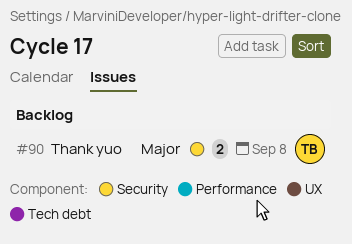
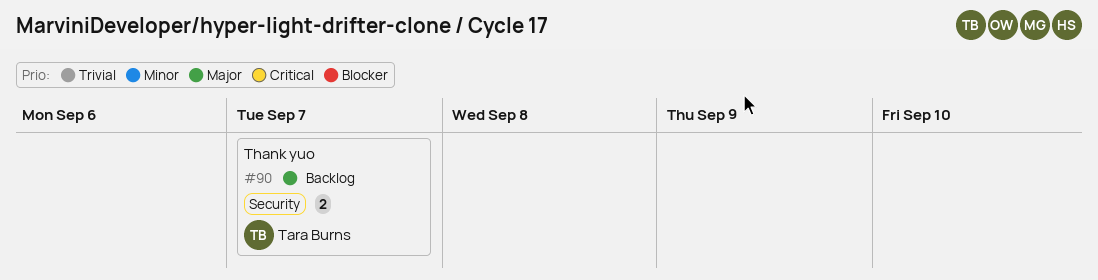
#90, due: Sep 8 -> Sep 7

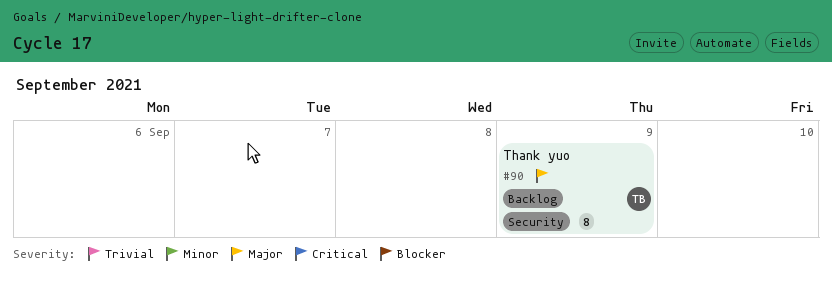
#90, estimate: 2 -> 8
#90, due: Sep 7 -> Sep 9

